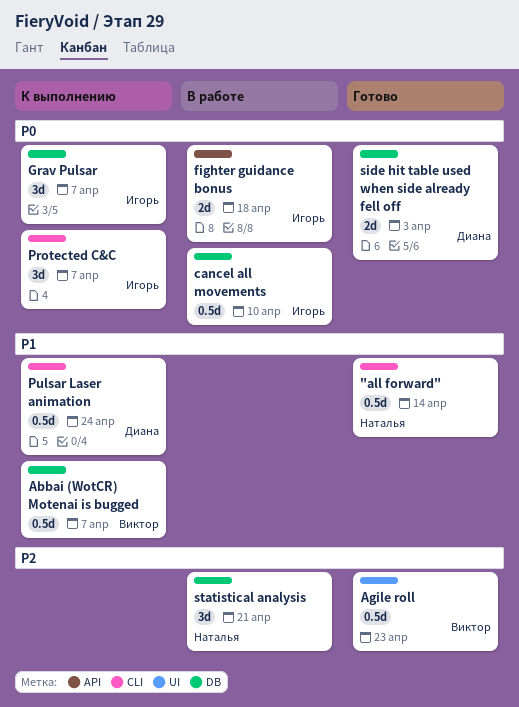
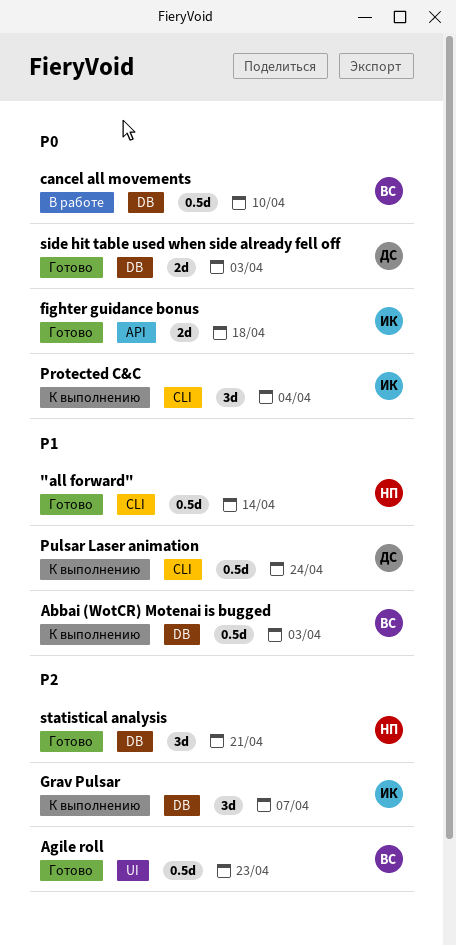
Abbai (WotCR) Motenai is bugged, due: Apr 7 -> Apr 3
cancel all movements, owner: Игорь -> Виктор
fighter guidance bonus, status: В работе -> Готово
Grav Pulsar, priority: P0 -> P2
Protected C&C, due: Apr 7 -> Apr 4
statistical analysis, status: В работе -> Готово

